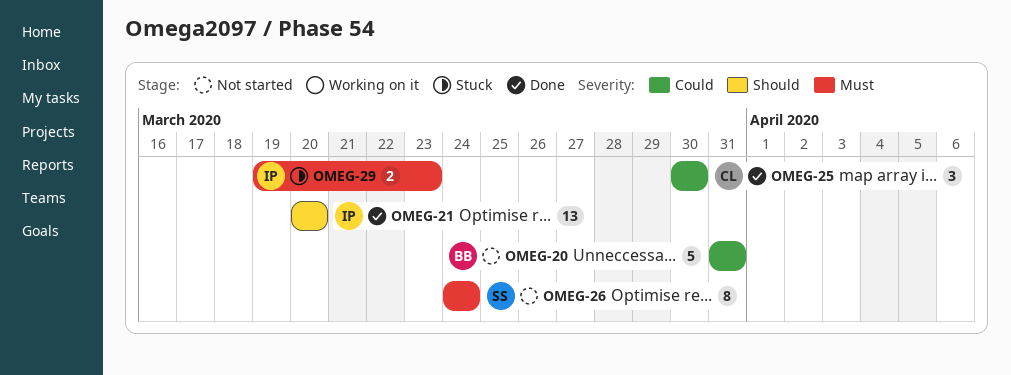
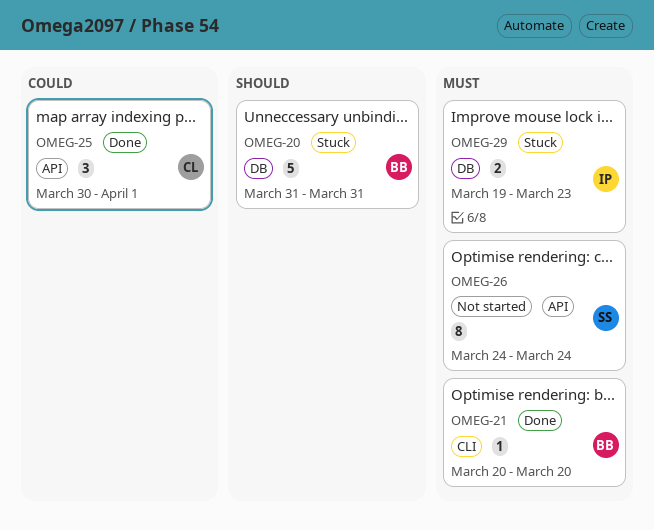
OMEG-20, status: Not started -> Stuck
OMEG-20, priority: Could -> Should
OMEG-21, owner: IP -> BB
OMEG-21, priority: Should -> Must
OMEG-21, estimate: 13 -> 1
OMEG-25, due: Mar 30 -> Apr 1

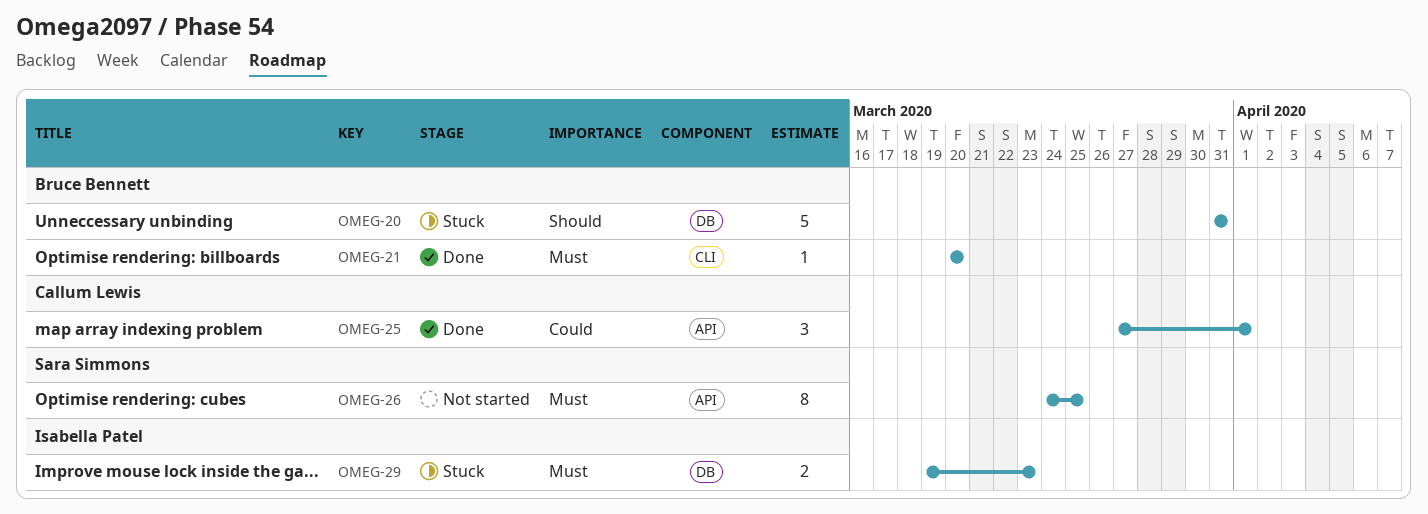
OMEG-25, start: Mar 30 -> Mar 27
OMEG-26, due: Mar 24 -> Mar 25

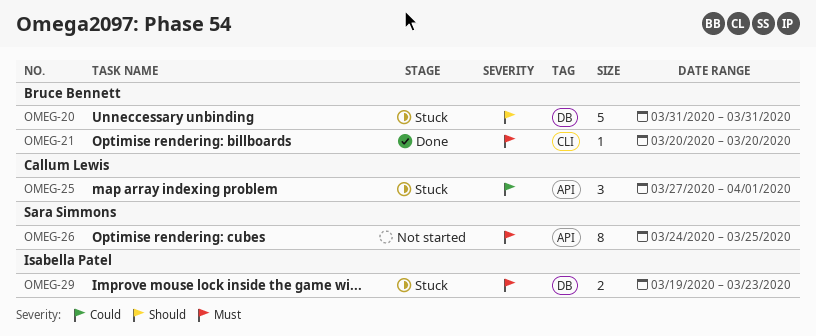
OMEG-25, status: Done -> Stuck

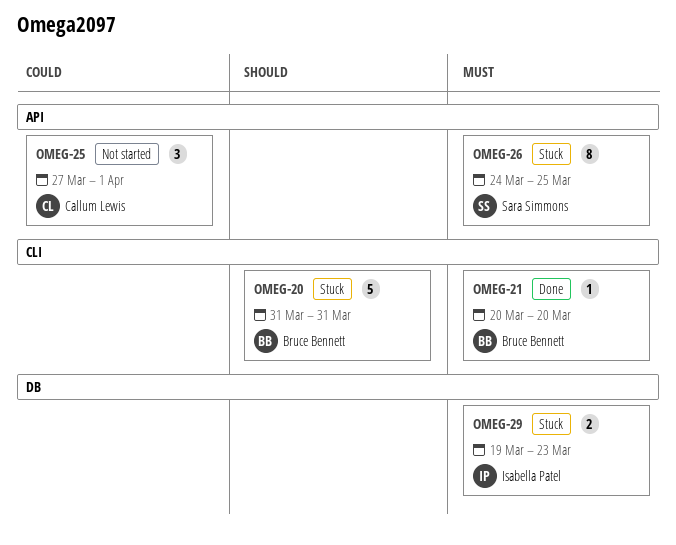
OMEG-20, label: DB -> CLI
OMEG-25, status: Stuck -> Not started
OMEG-26, status: Not started -> Stuck

